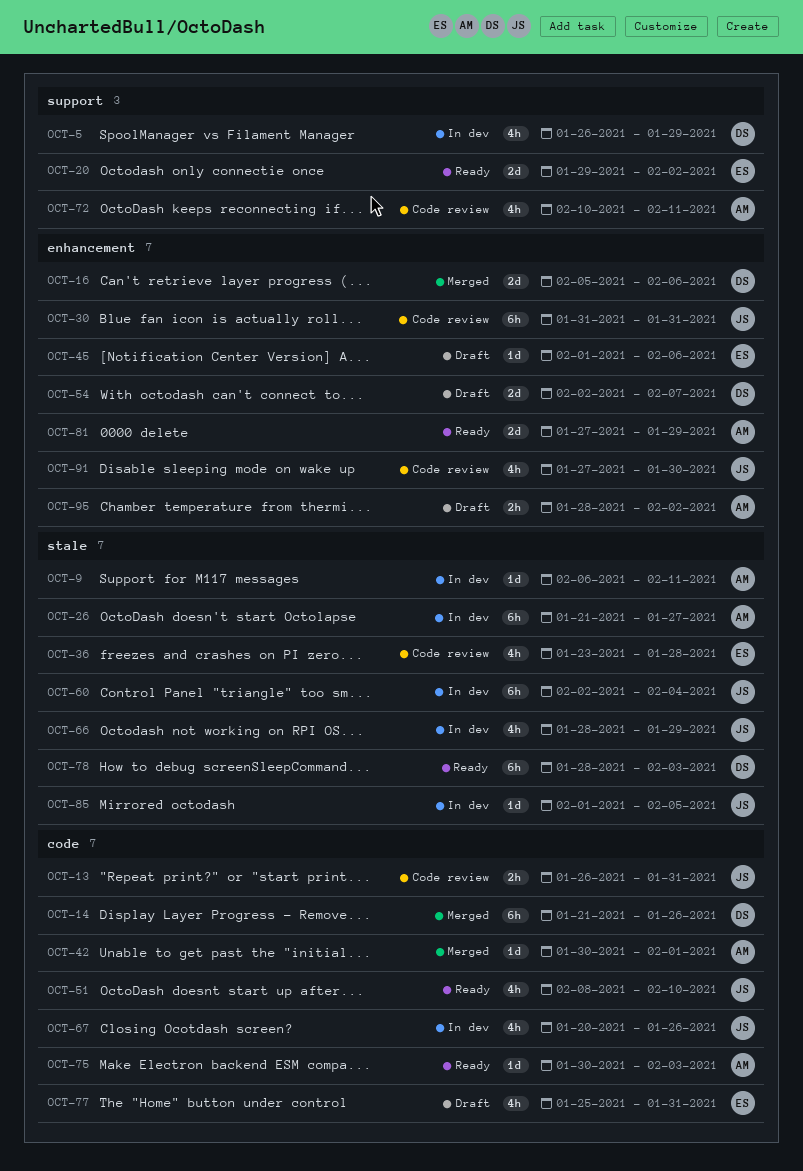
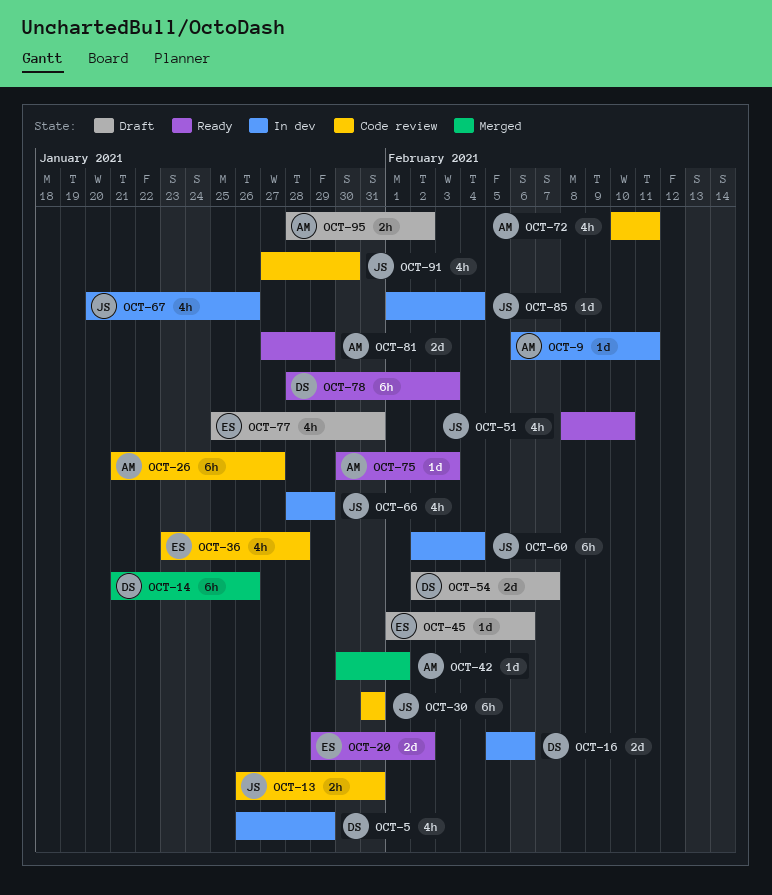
OCT-16, status: Merged -> In dev
OCT-26, status: In dev -> Code review
OCT-85, due: Feb 5 -> Feb 4

